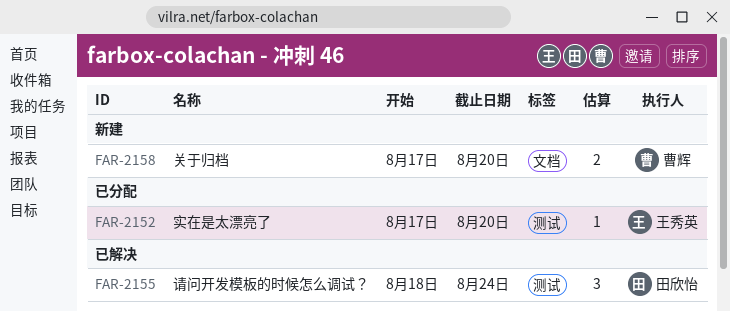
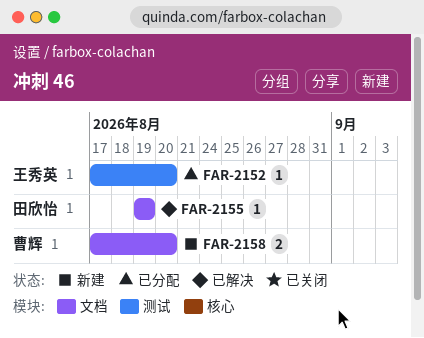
FAR-2155, label: 测试 -> 文档
FAR-2155, estimate: 3 -> 1
FAR-2155, start: Aug 18 -> Aug 19
FAR-2155, due: Aug 24 -> Aug 19

